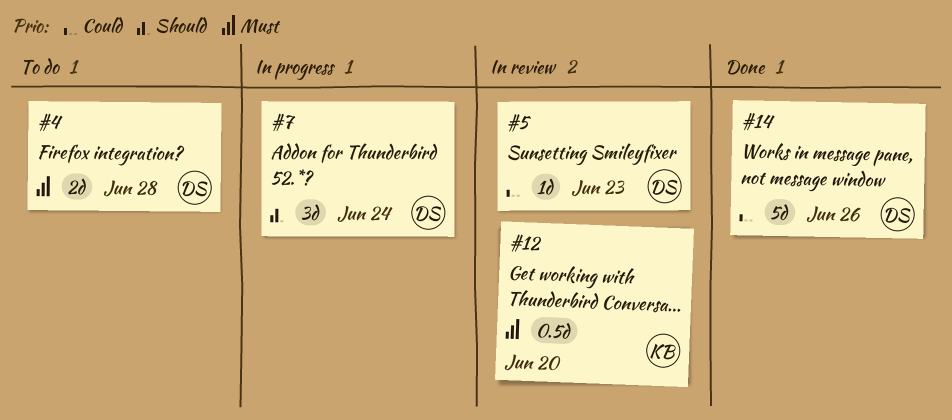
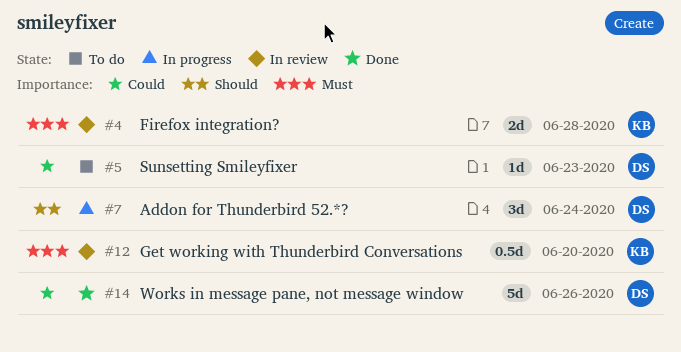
#4, status: To do -> In review
#4, owner: DS -> KB
#5, status: In review -> To do

